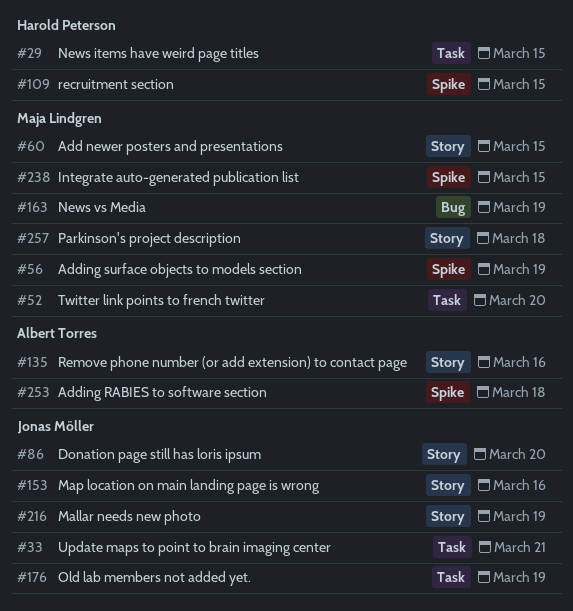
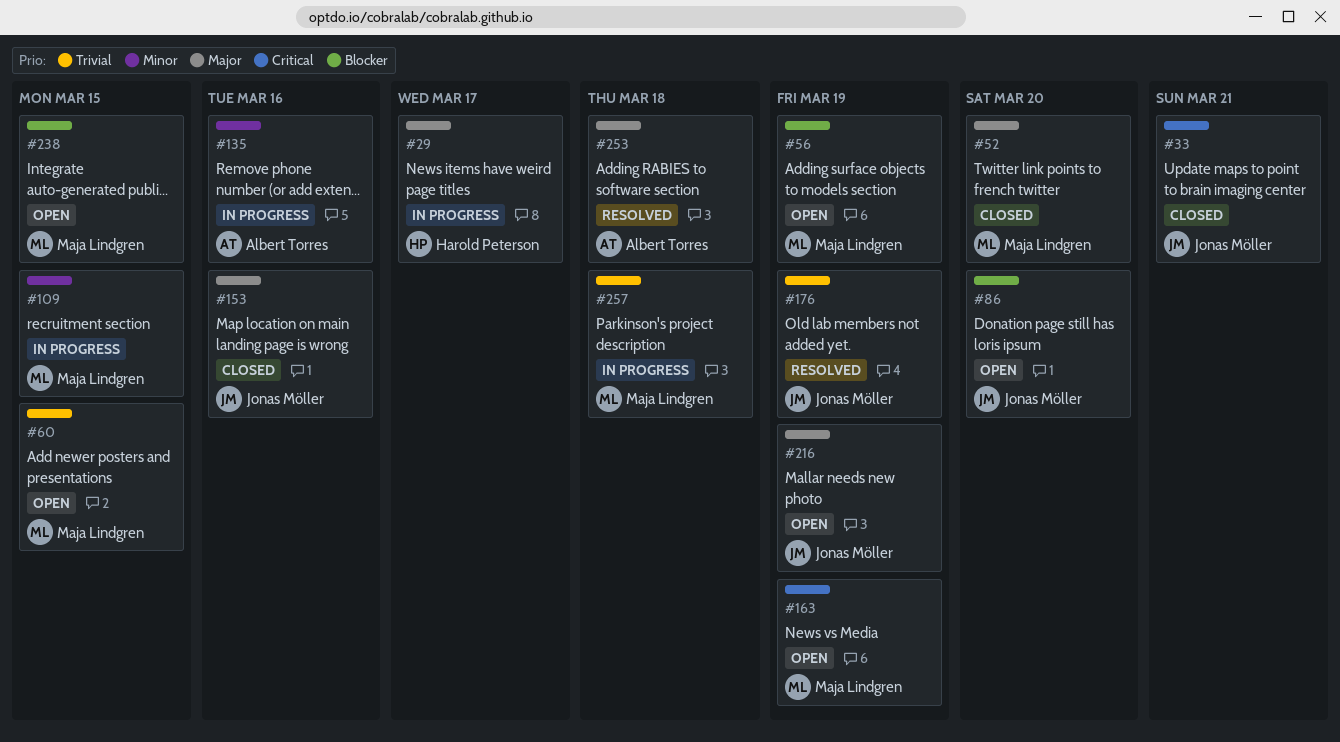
#29, due: Mar 15 -> Mar 17
#109, owner: Harold Peterson -> Maja Lindgren

